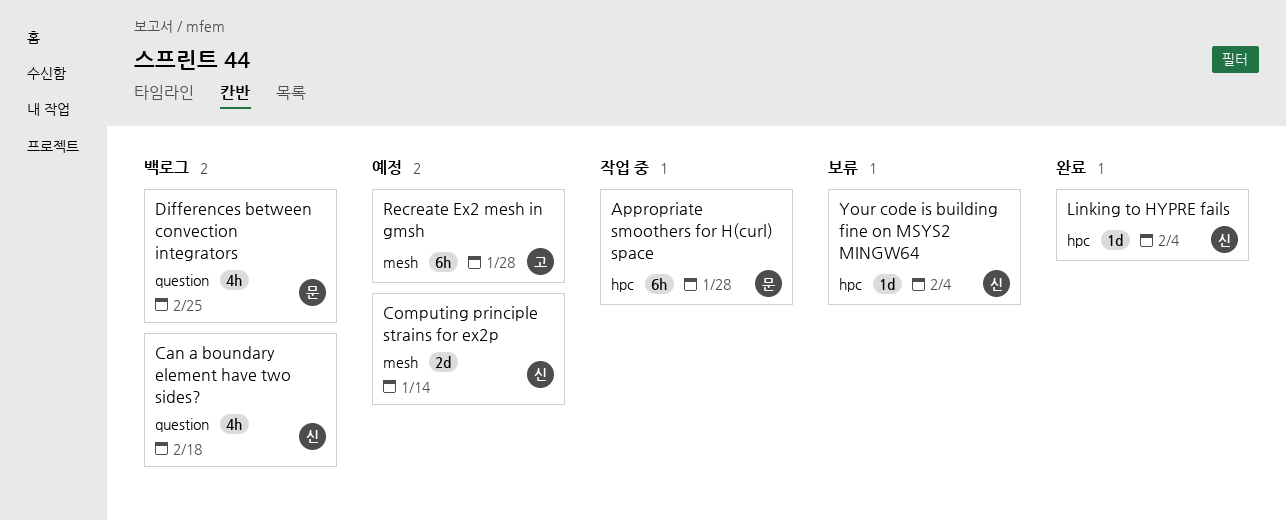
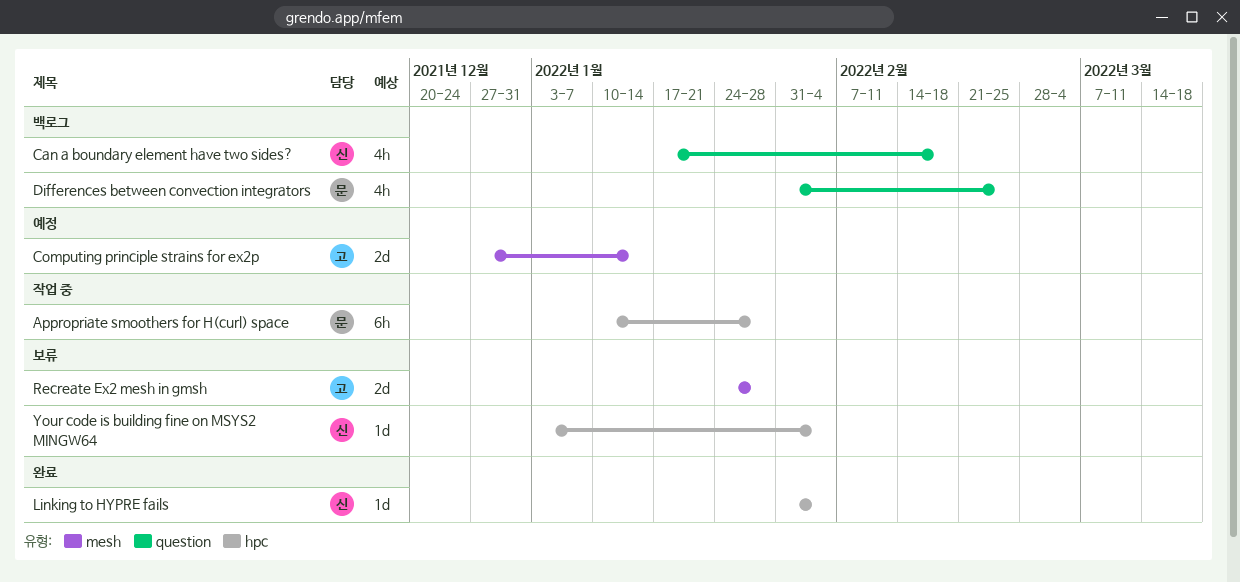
Computing principle strains for ex2p, owner: 신 -> 고
Recreate Ex2 mesh in gmsh, status: 예정 -> 보류
Recreate Ex2 mesh in gmsh, estimate: 6h -> 2d

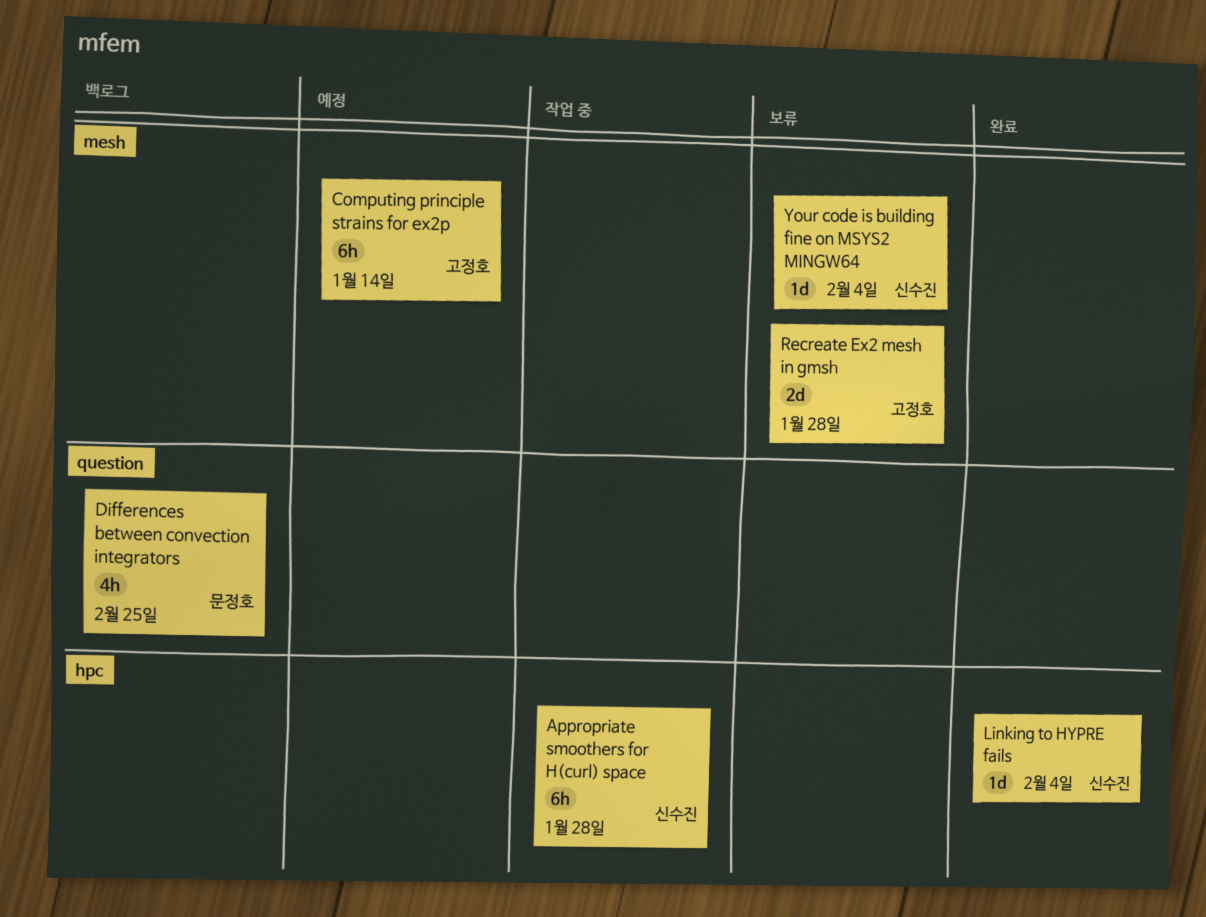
Appropriate smoothers for H(curl) space, owner: 문정호 -> 신수진
Can a boundary element have two sides?: present -> none
Computing principle strains for ex2p, estimate: 2d -> 6h
Your code is building fine on MSYS2 MINGW64, label: hpc -> mesh

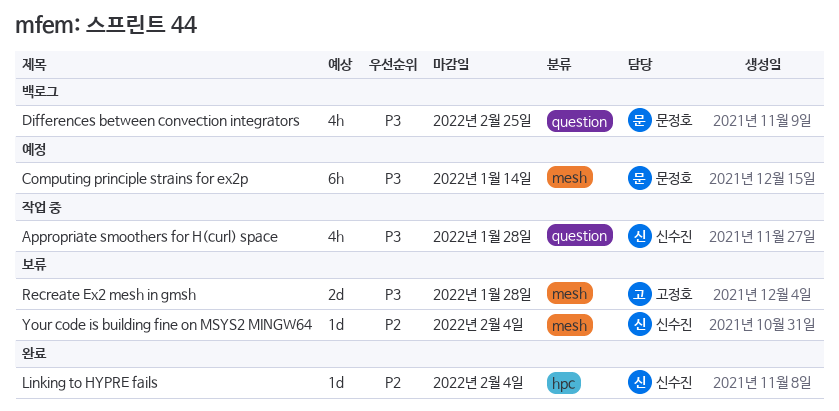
Appropriate smoothers for H(curl) space, label: hpc -> question
Appropriate smoothers for H(curl) space, estimate: 6h -> 4h
Computing principle strains for ex2p, owner: 고정호 -> 문정호

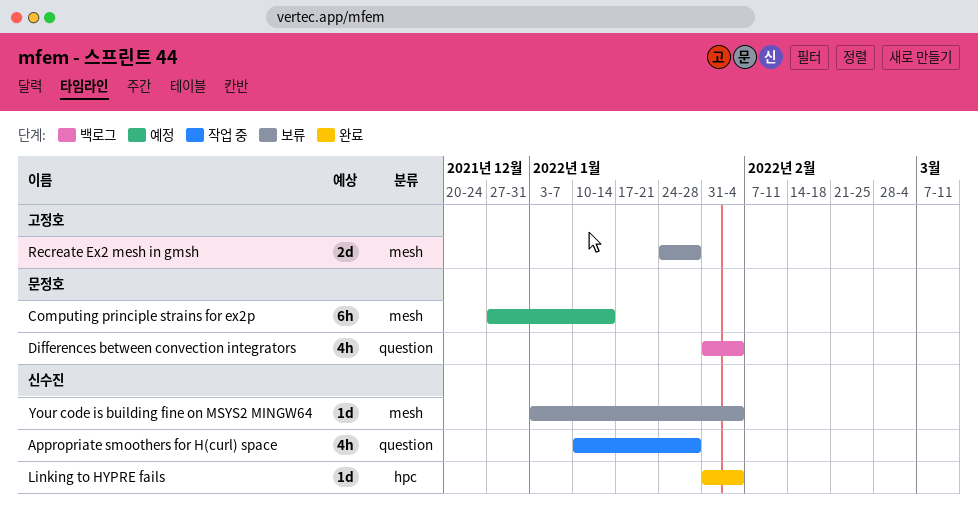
Differences between convection integrators, due: Feb 25 -> Feb 4

